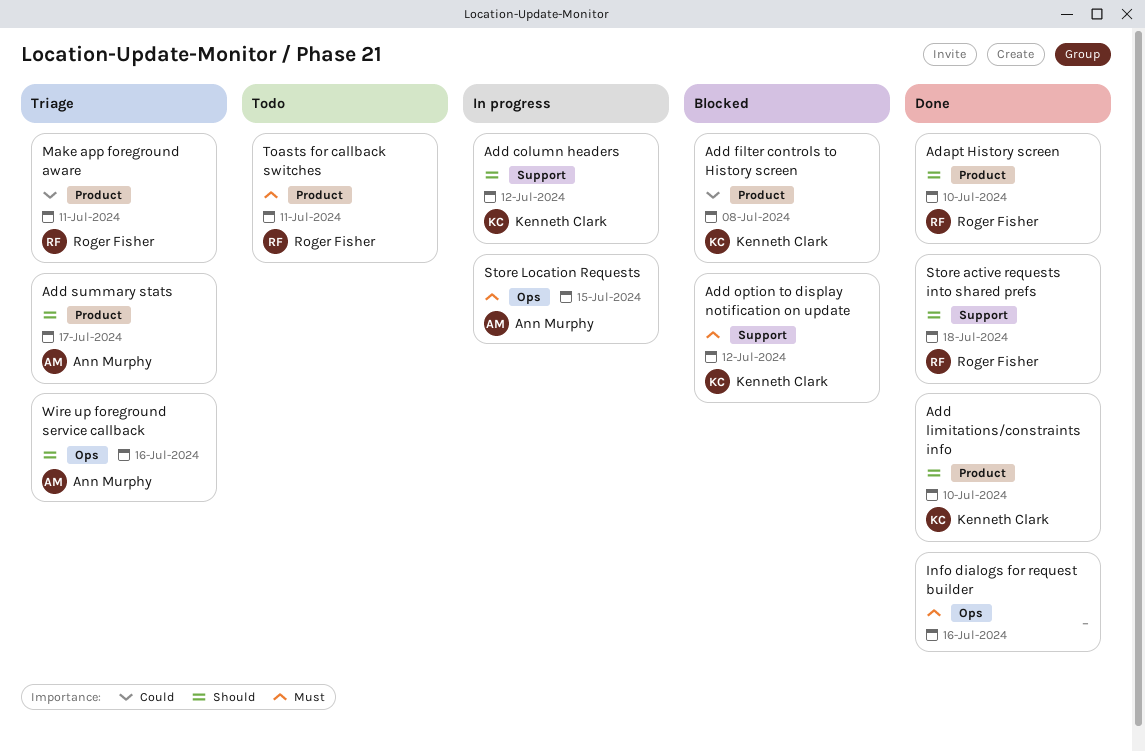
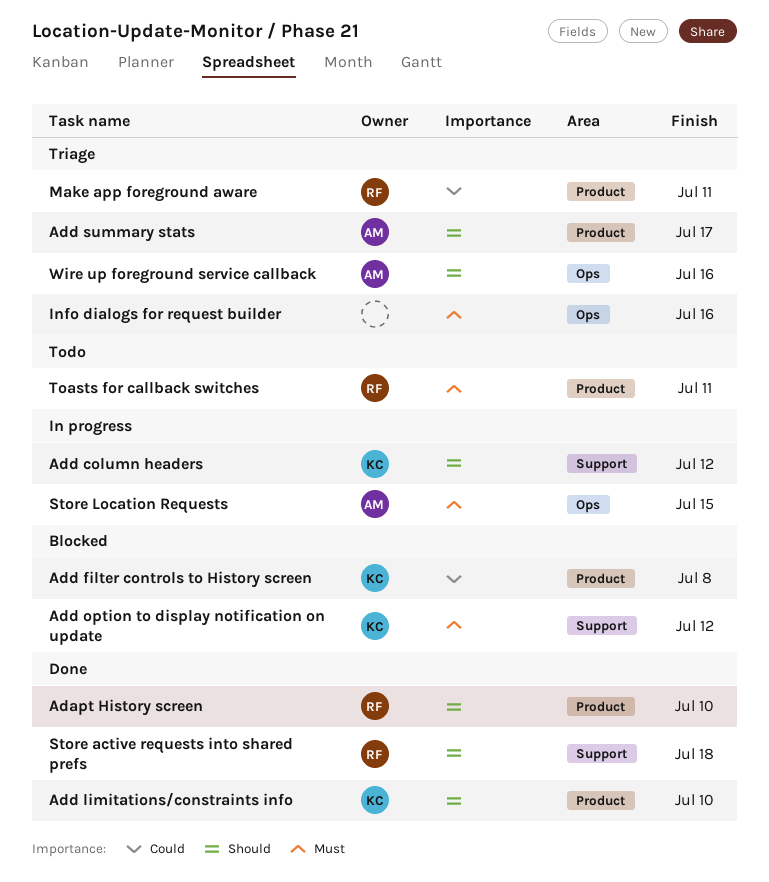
Info dialogs for request builder, status: Done -> Triage

